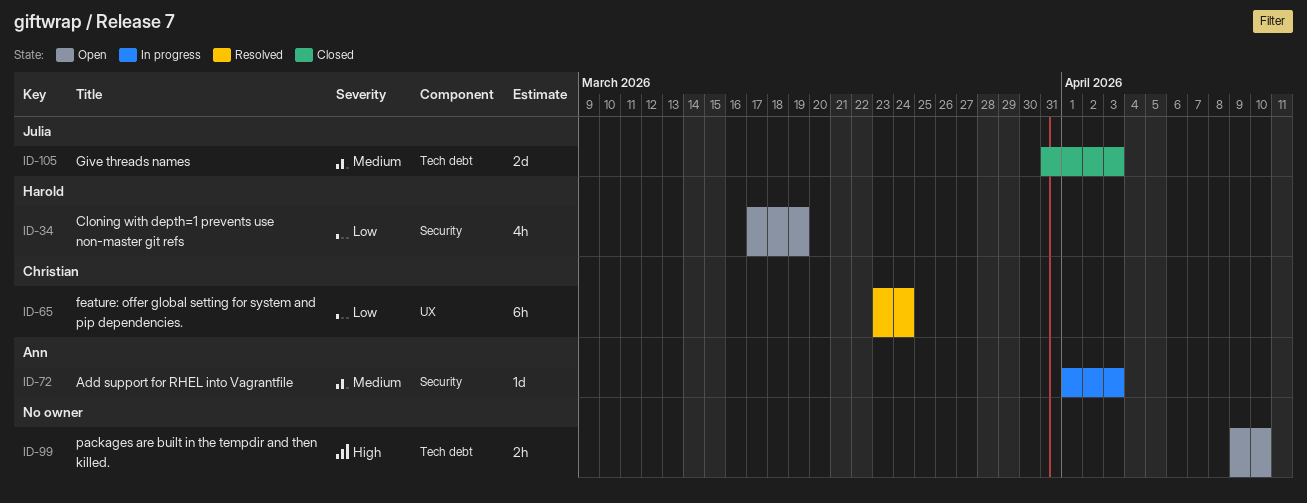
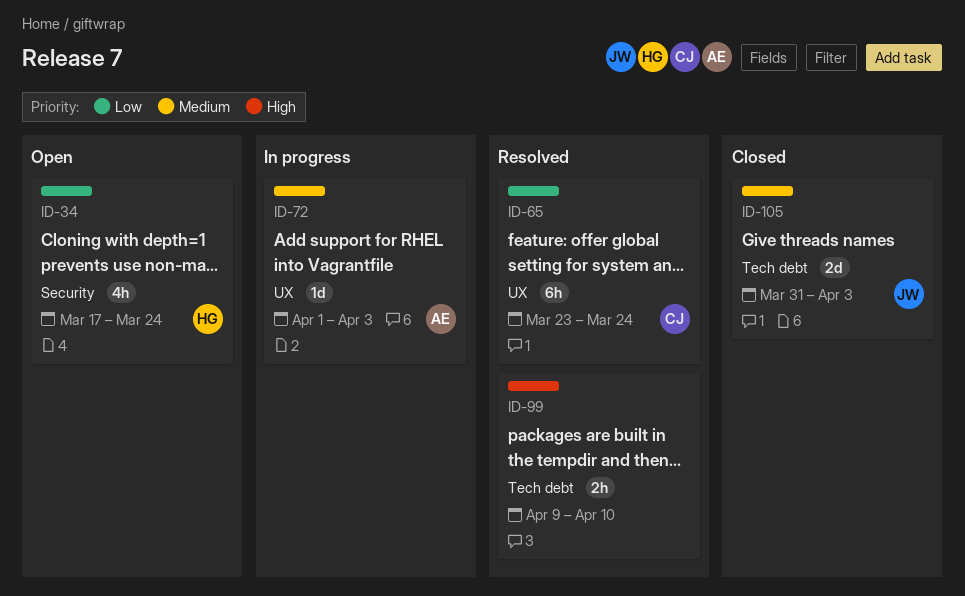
ID-34, due: Mar 19 -> Mar 24
ID-72, label: Security -> UX
ID-99, status: Open -> Resolved

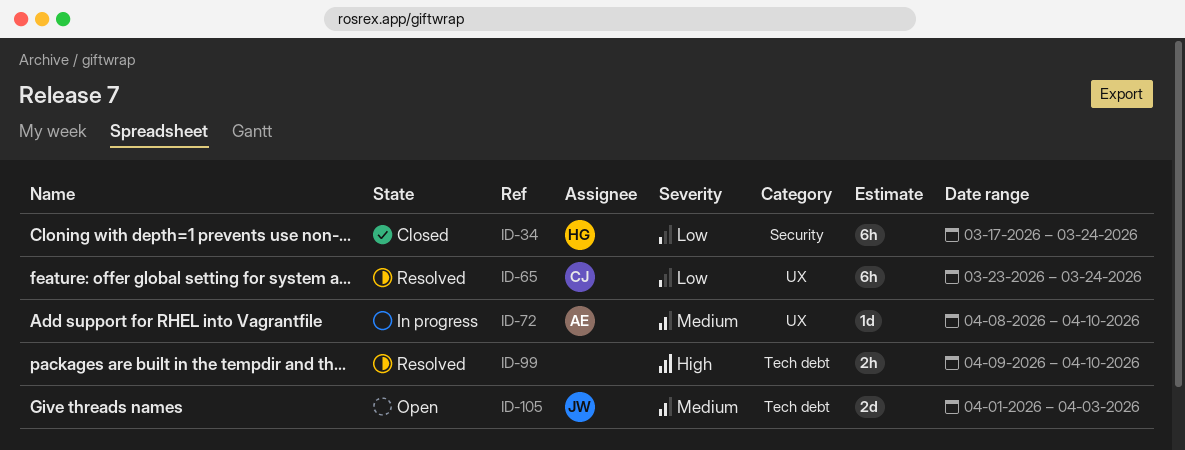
ID-34, status: Open -> Closed
ID-34, estimate: 4h -> 6h
ID-72, start: Apr 1 -> Apr 8
ID-72, due: Apr 3 -> Apr 10
ID-105, status: Closed -> Open
ID-105, start: Mar 31 -> Apr 1

